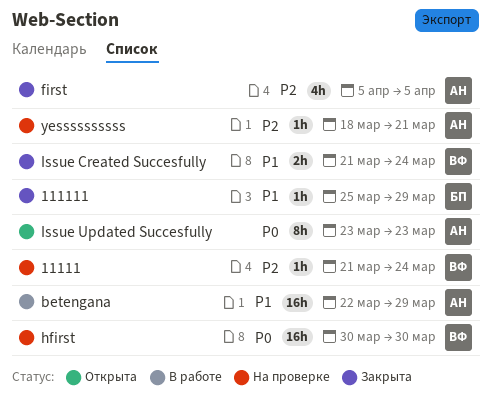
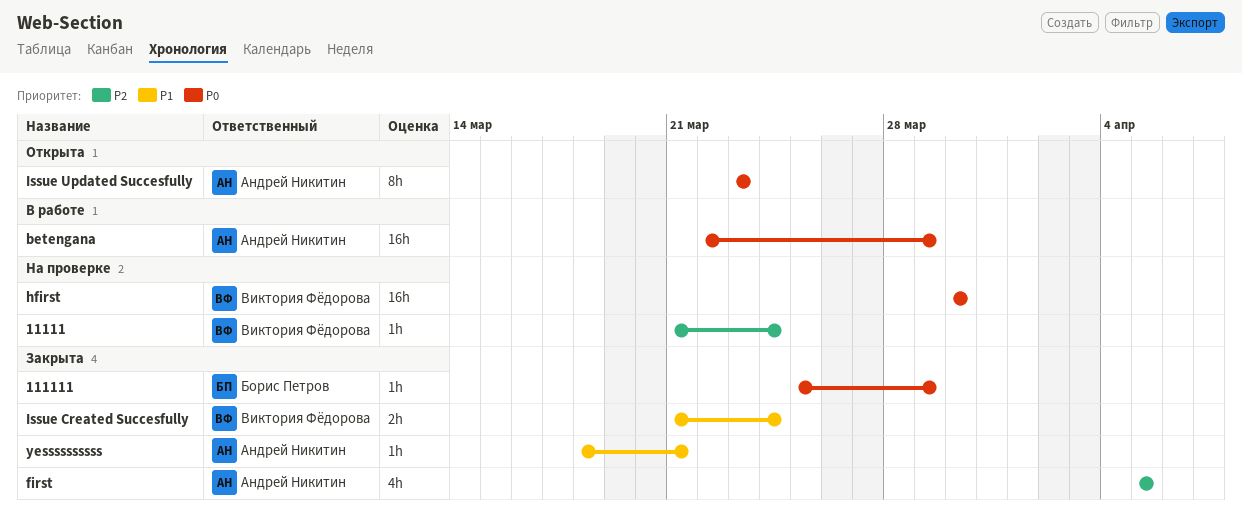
111111, priority: P1 -> P0
betengana, priority: P1 -> P0
yessssssssss, status: На проверке -> Закрыта
yessssssssss, priority: P2 -> P1

